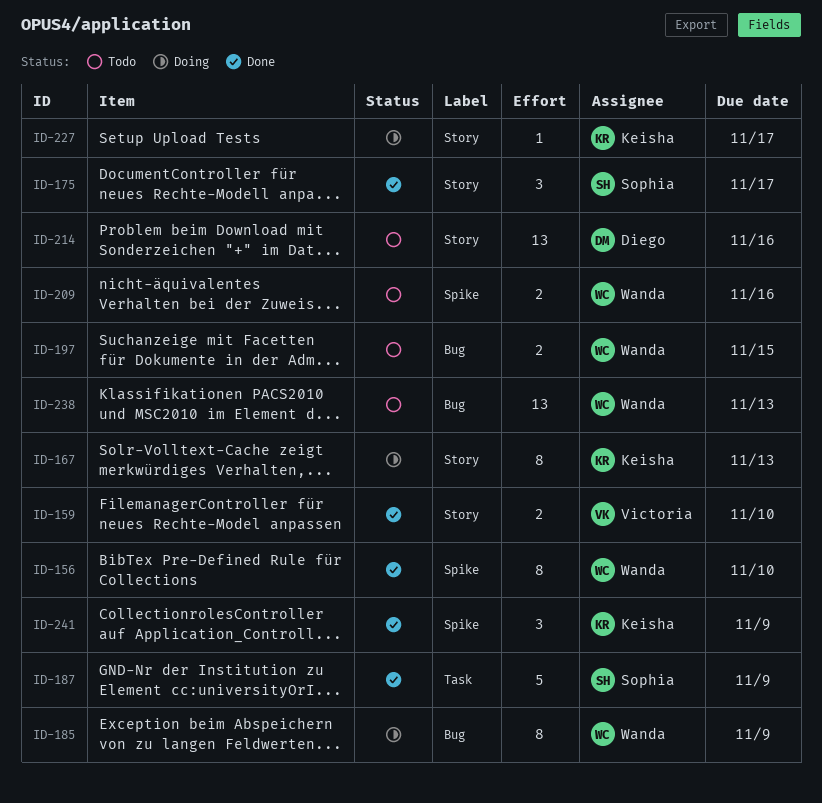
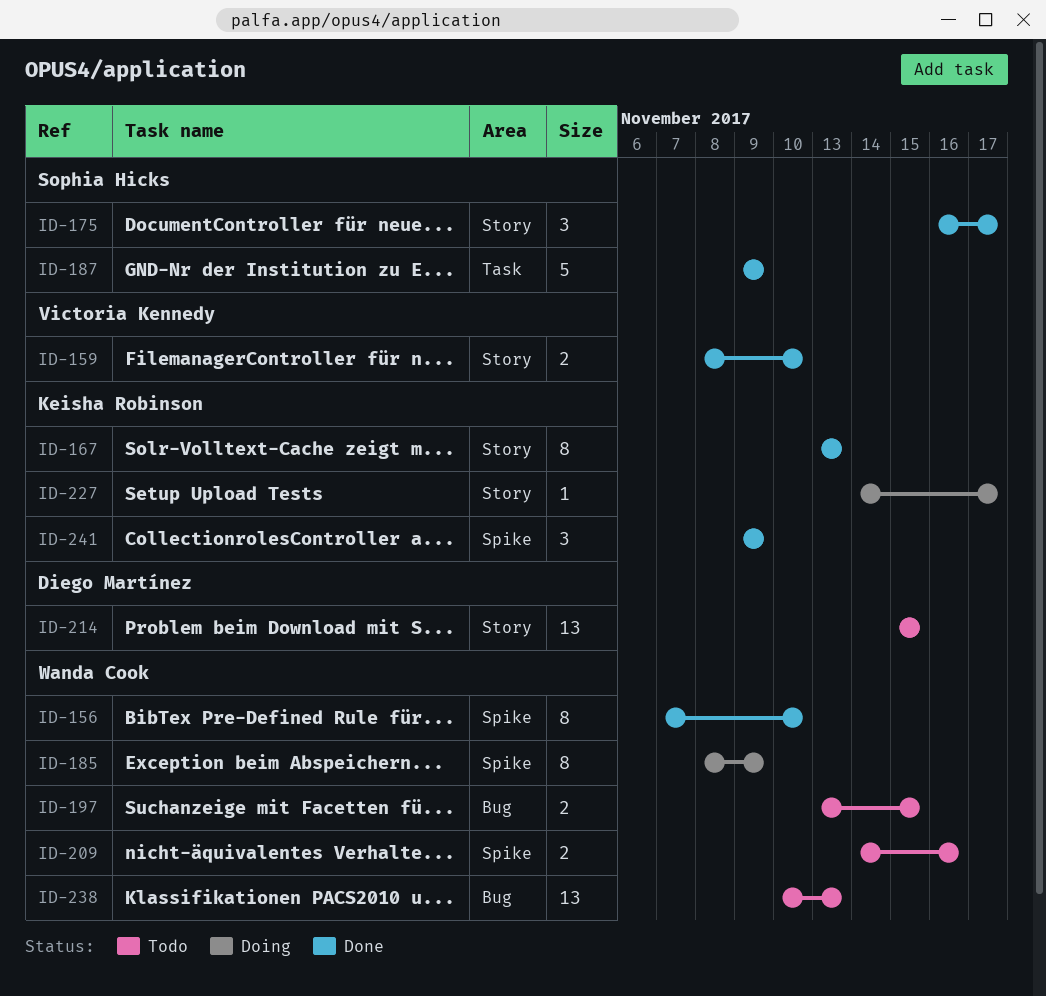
ID-167, status: Doing -> Done
ID-185, label: Bug -> Spike
ID-214, due: Nov 16 -> Nov 15

